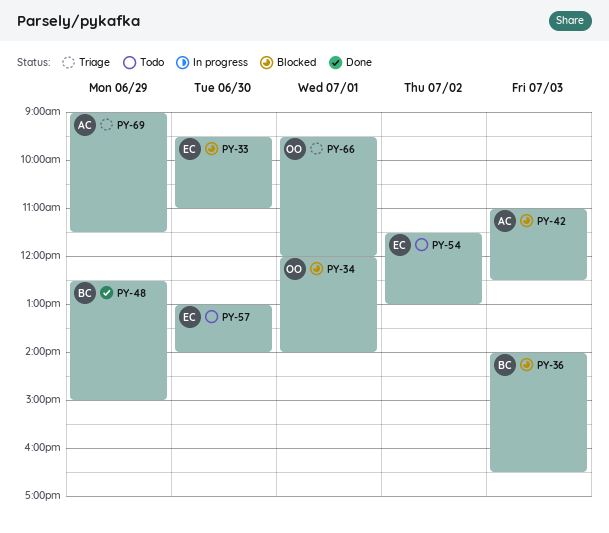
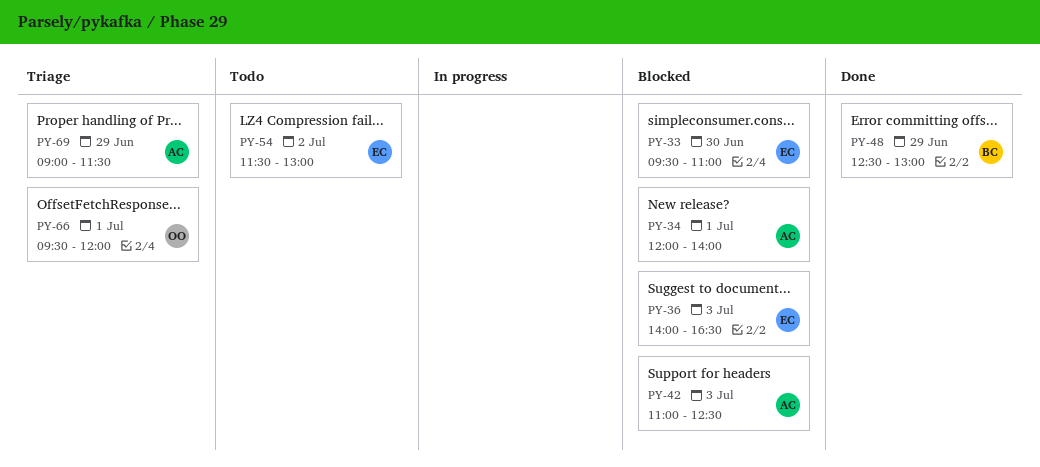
PY-34, owner: OO -> AC
PY-36, owner: BC -> EC
PY-48, ends: 15:00 -> 13:00
PY-57: present -> none

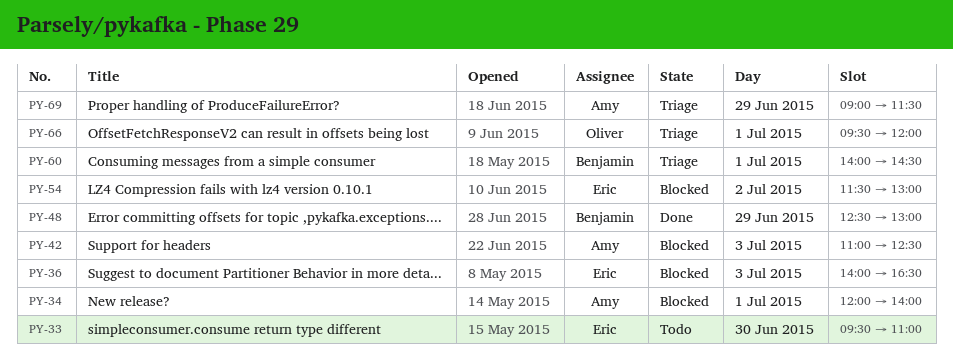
PY-33, status: Blocked -> Todo
PY-54, status: Todo -> Blocked
PY-60: none -> present

